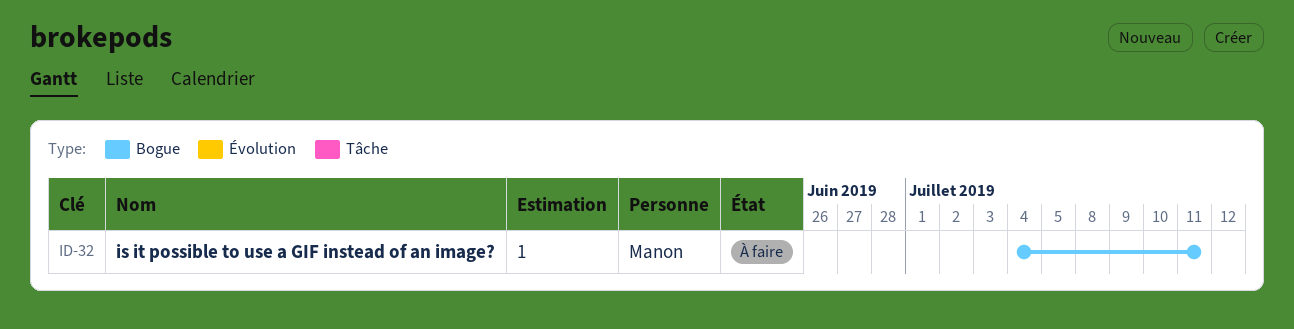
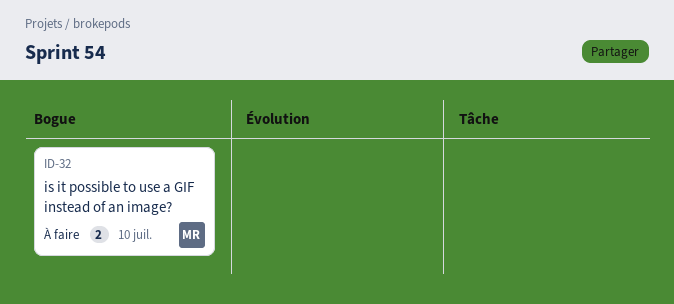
ID-32, estimate: 1 -> 2
ID-32, due: Jul 11 -> Jul 10

